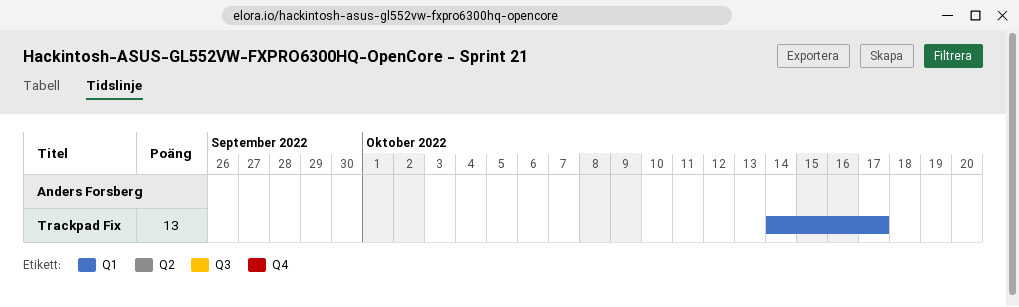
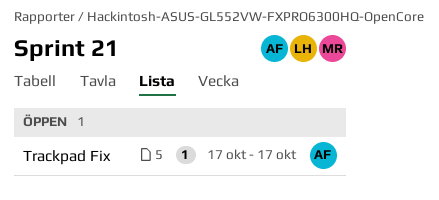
Trackpad Fix, estimate: 13 -> 1
Trackpad Fix, start: Oct 14 -> Oct 17

